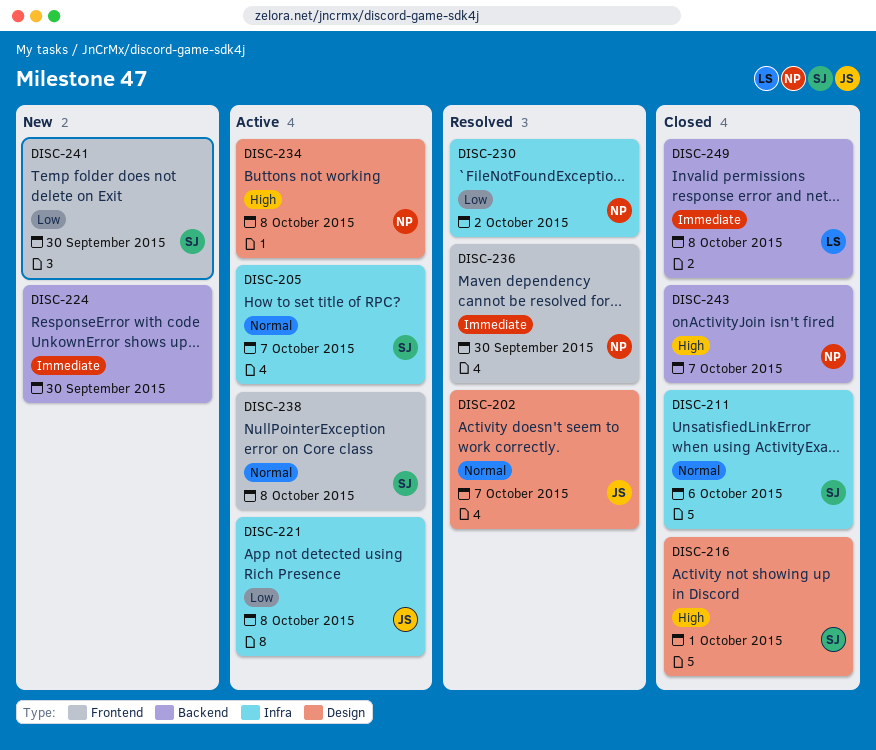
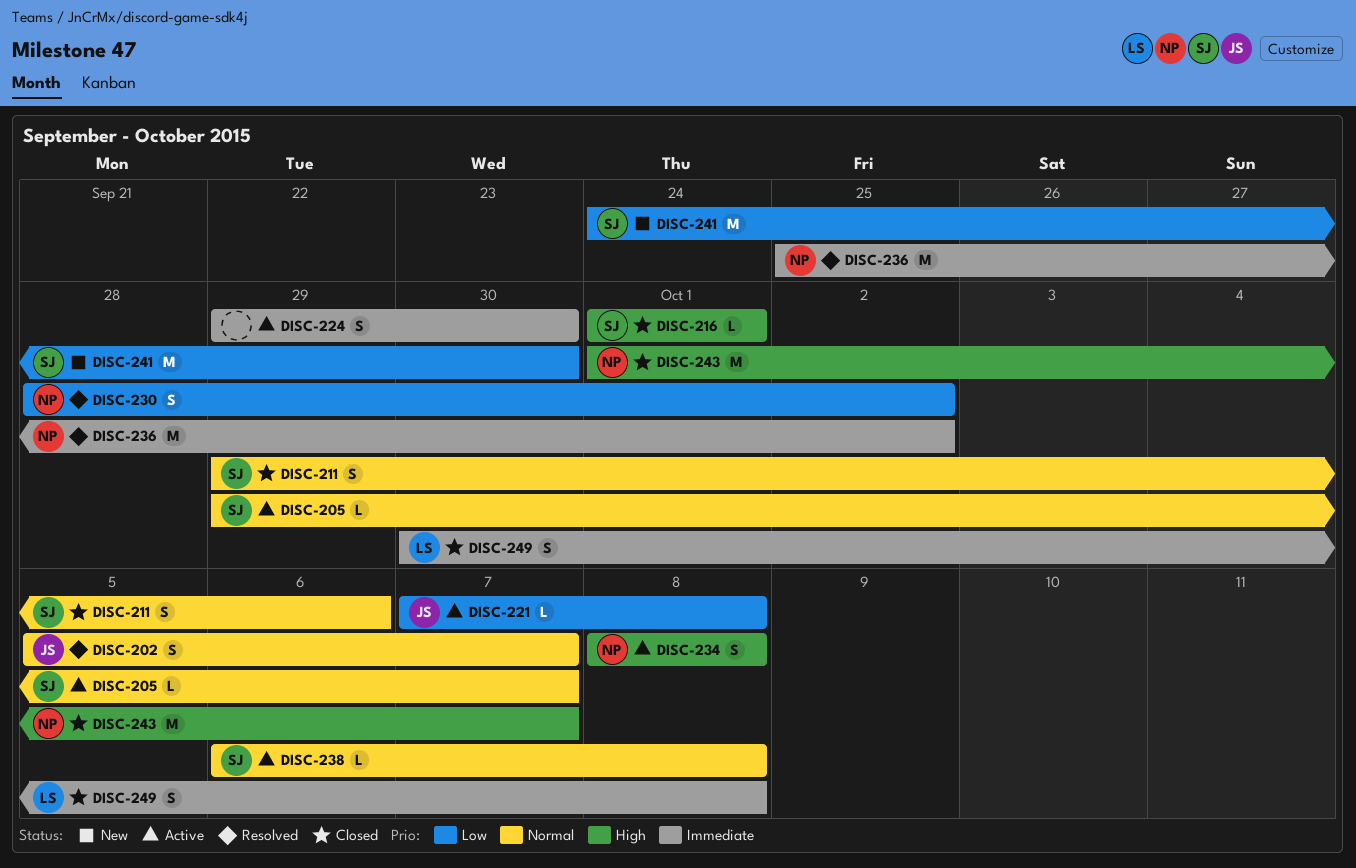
DISC-224, status: New -> Active
DISC-236, due: Sep 30 -> Oct 2

